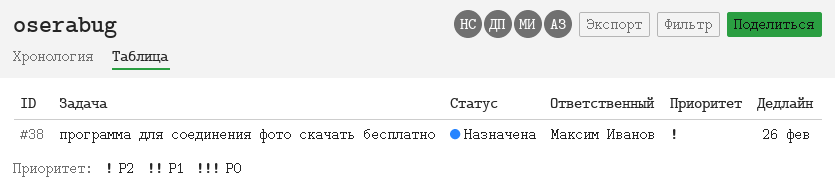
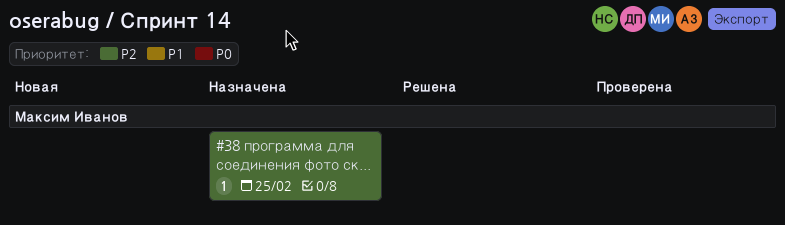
#38, due: Feb 26 -> Feb 25

